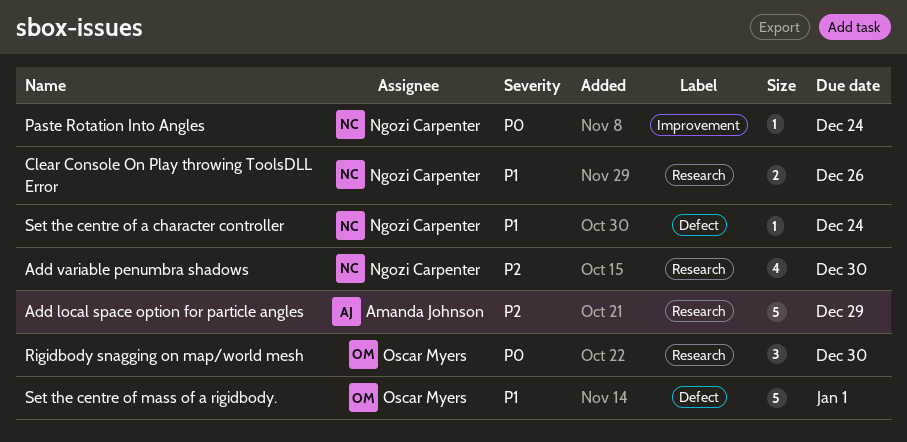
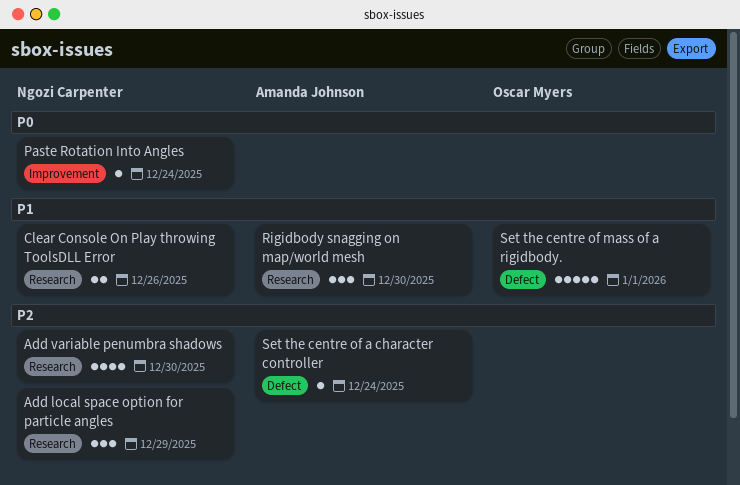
Add local space option for particle angles, owner: Amanda Johnson -> Ngozi Carpenter
Add local space option for particle angles, estimate: 5 -> 3
Rigidbody snagging on map/world mesh, owner: Oscar Myers -> Amanda Johnson
Rigidbody snagging on map/world mesh, priority: P0 -> P1
Set the centre of a character controller, owner: Ngozi Carpenter -> Amanda Johnson
Set the centre of a character controller, priority: P1 -> P2

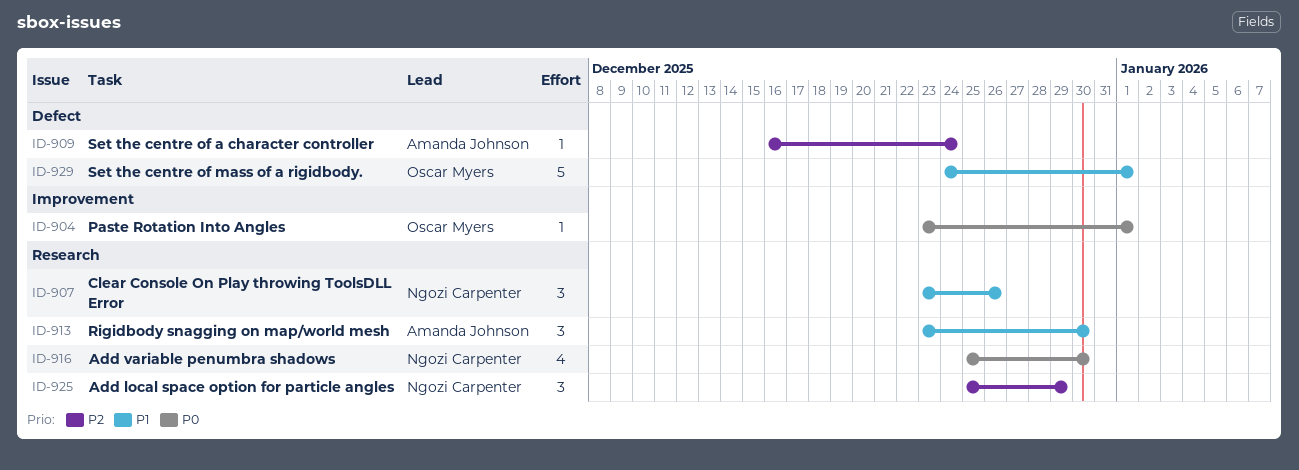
Add variable penumbra shadows, priority: P2 -> P0
Clear Console On Play throwing ToolsDLL Error, estimate: 2 -> 3
Paste Rotation Into Angles, owner: Ngozi Carpenter -> Oscar Myers
Paste Rotation Into Angles, due: Dec 24 -> Jan 1

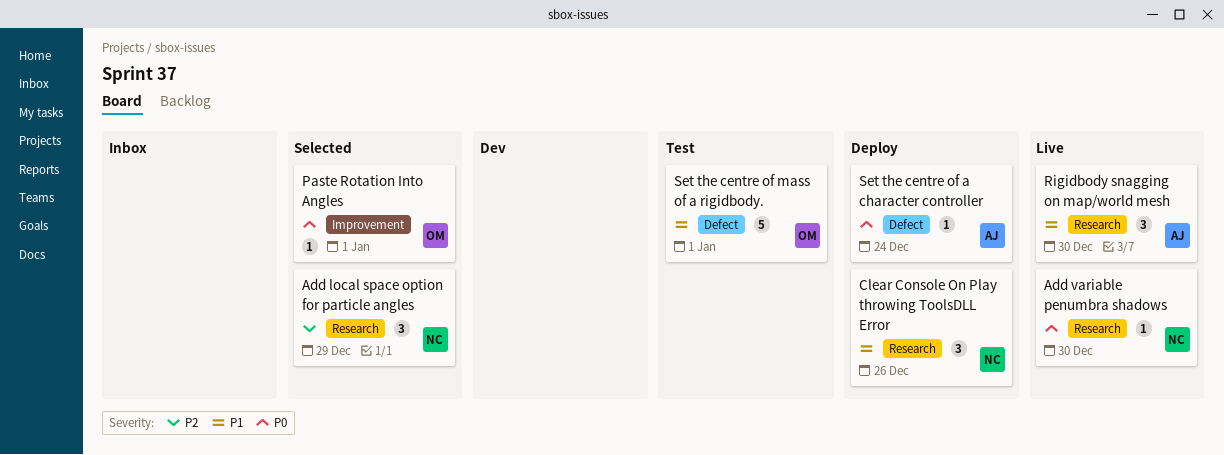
Add variable penumbra shadows, estimate: 4 -> 1
Set the centre of a character controller, priority: P2 -> P0

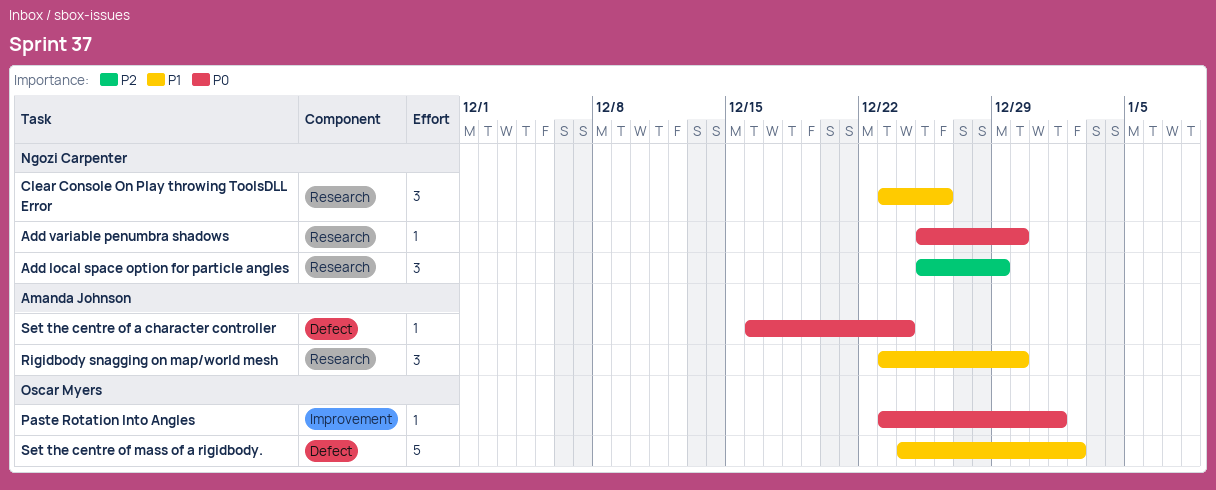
Set the centre of mass of a rigidbody., due: Jan 1 -> Jan 2

